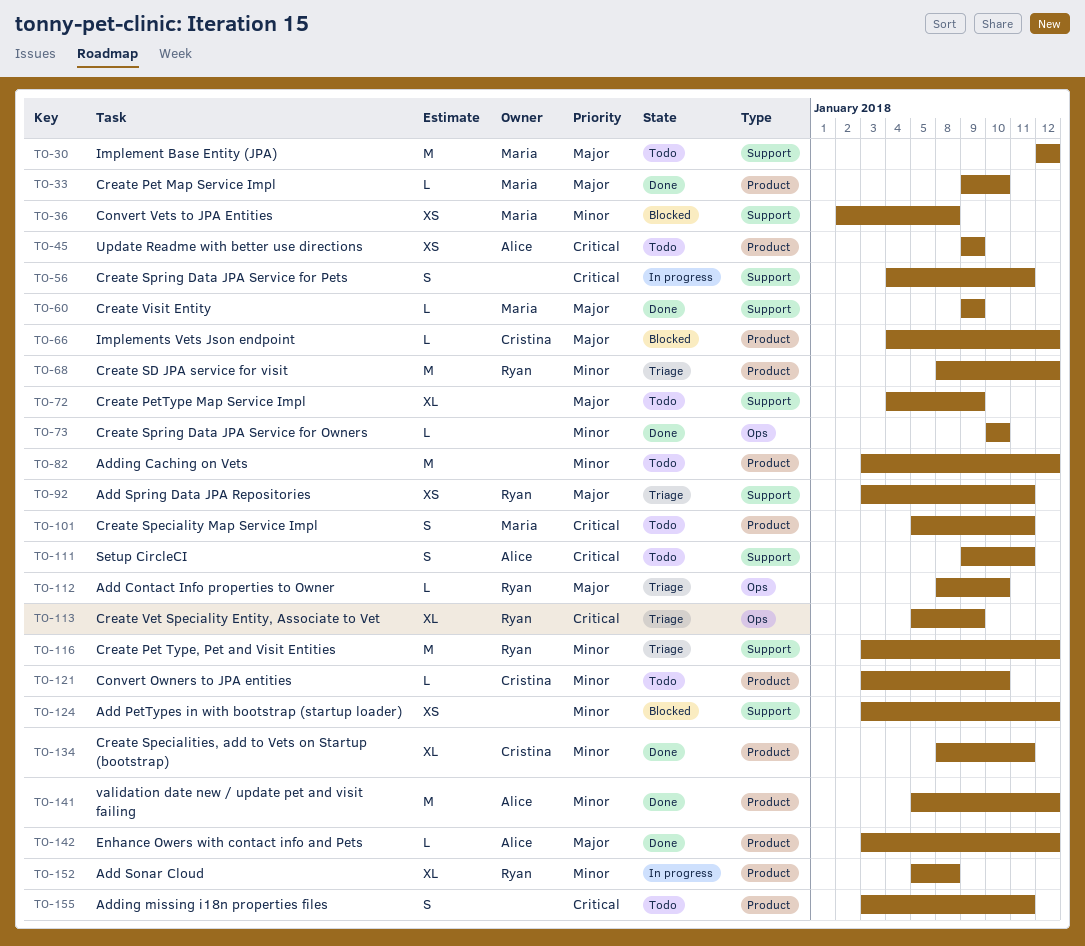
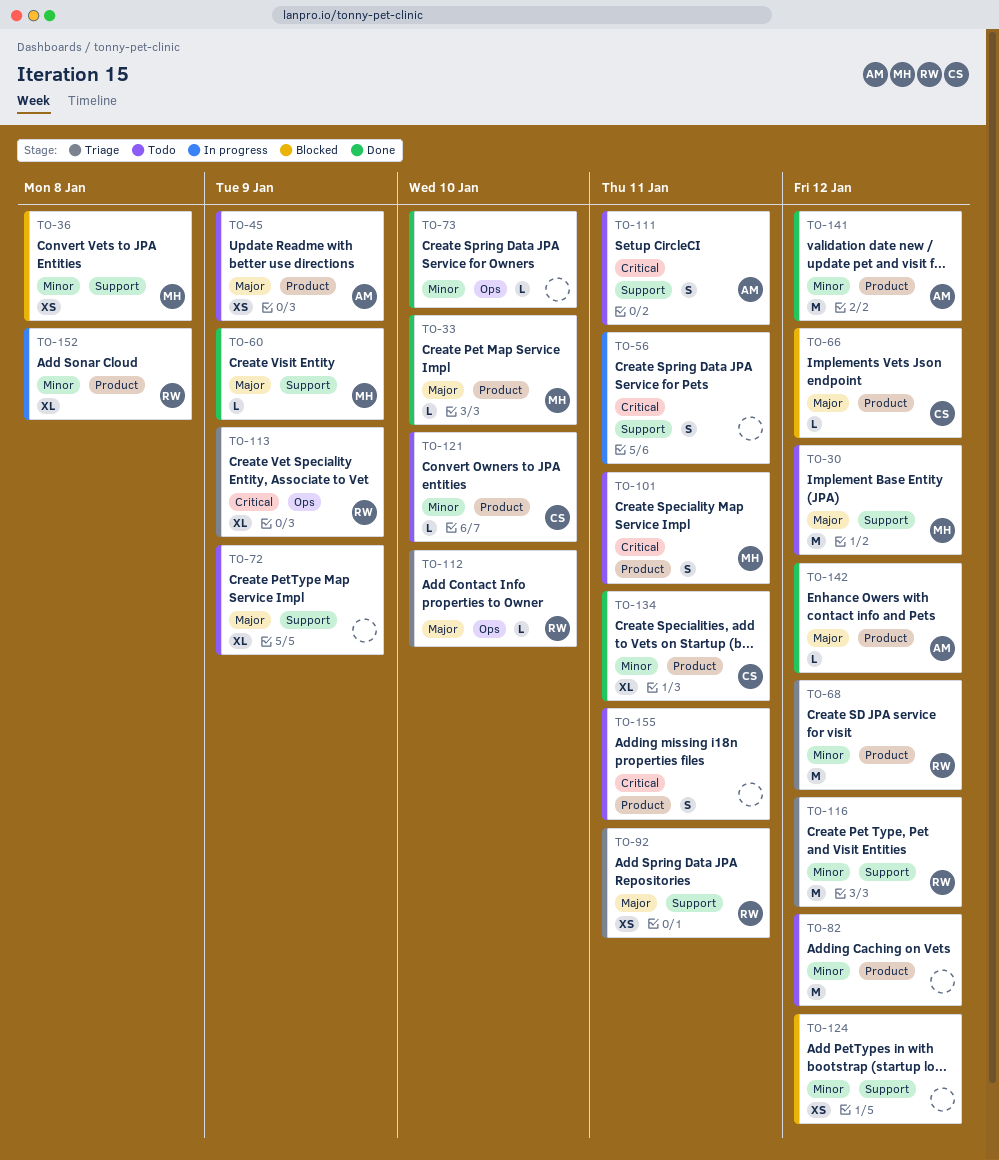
TO-45, priority: Critical -> Major

